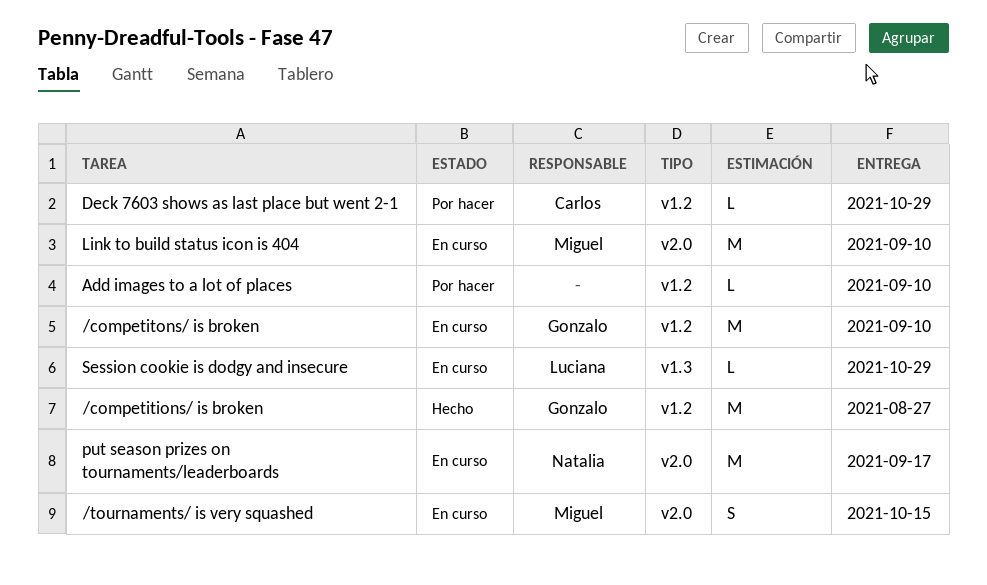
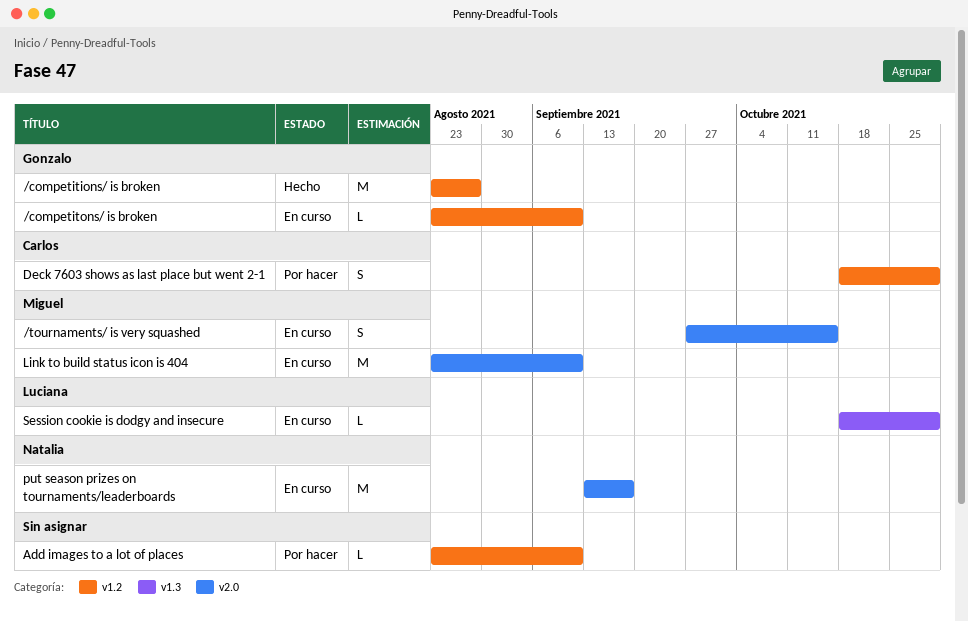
/competitons/ is broken, estimate: M -> L
Deck 7603 shows as last place but went 2-1, estimate: L -> S

